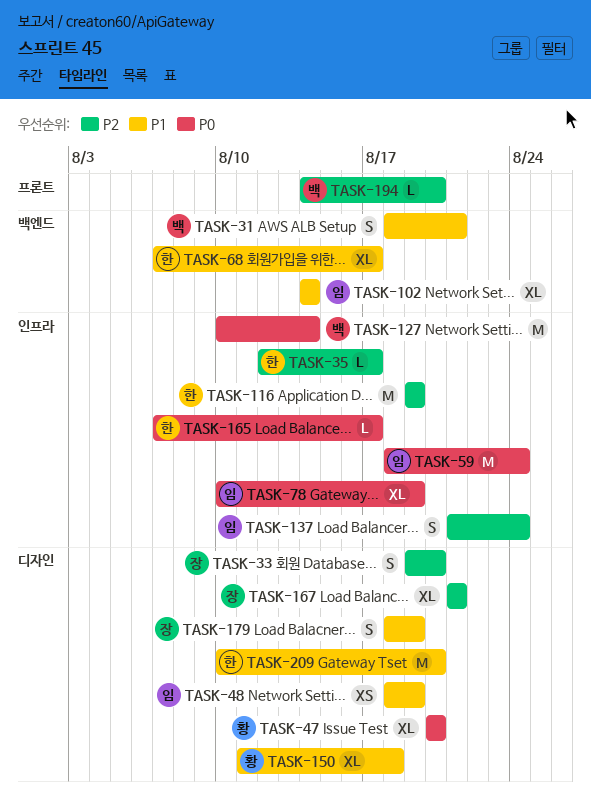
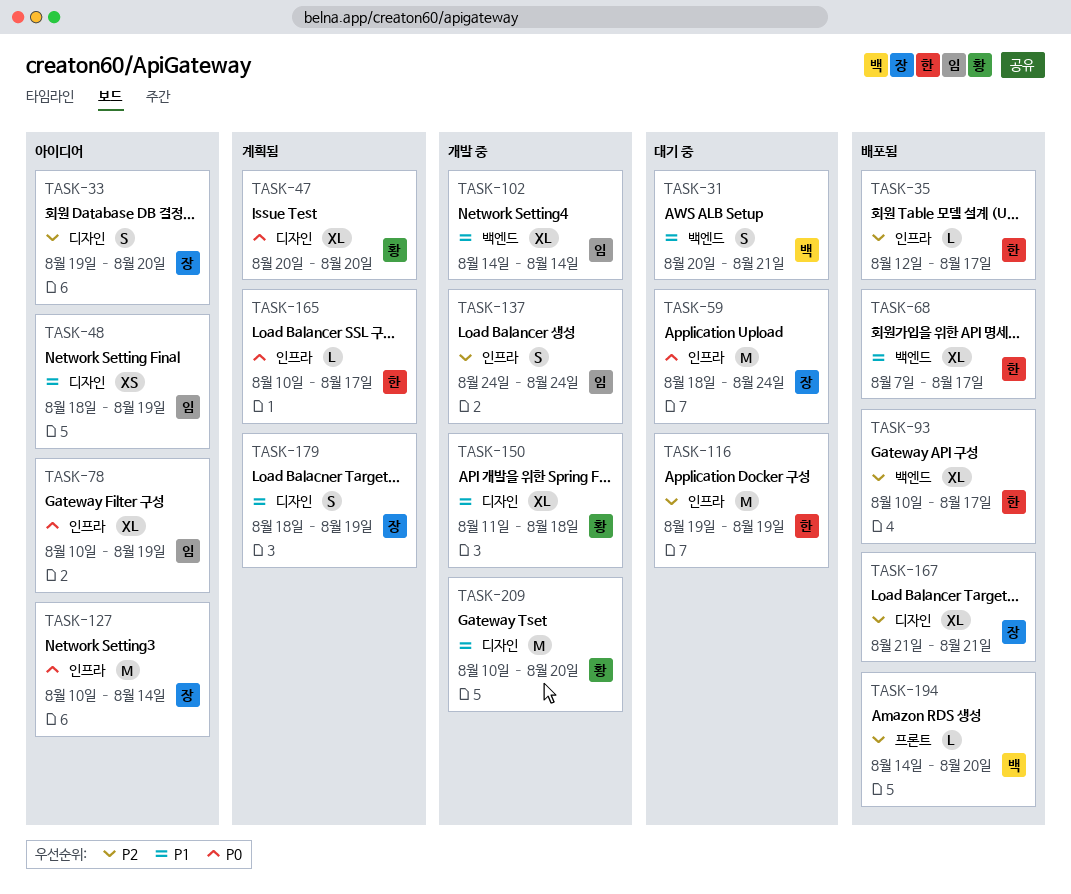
TASK-31, start: Aug 18 -> Aug 20
TASK-59, owner: 임 -> 장
TASK-93: none -> present
TASK-127, owner: 백 -> 장
TASK-137, start: Aug 21 -> Aug 24
TASK-165, start: Aug 7 -> Aug 10
TASK-209, owner: 한 -> 황

